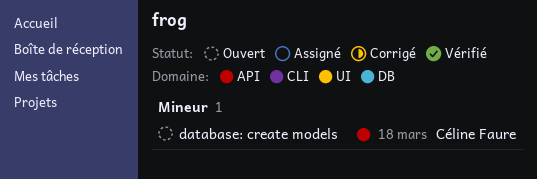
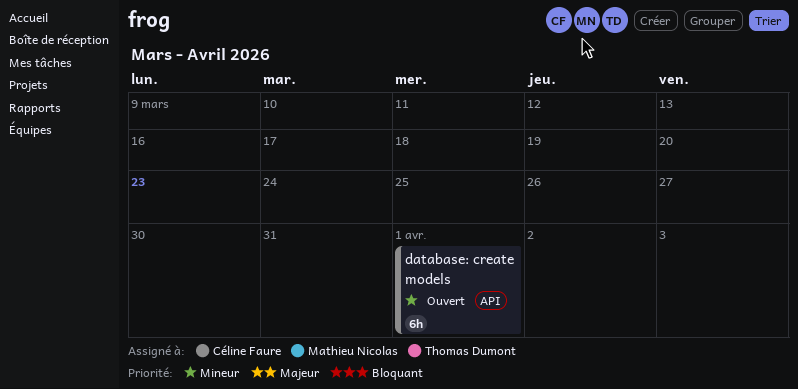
database: create models, due: Mar 18 -> Apr 1

